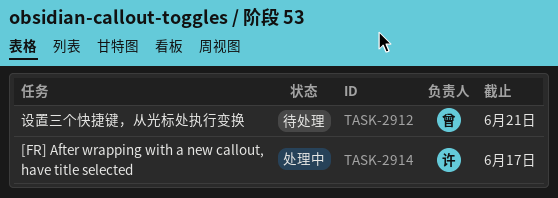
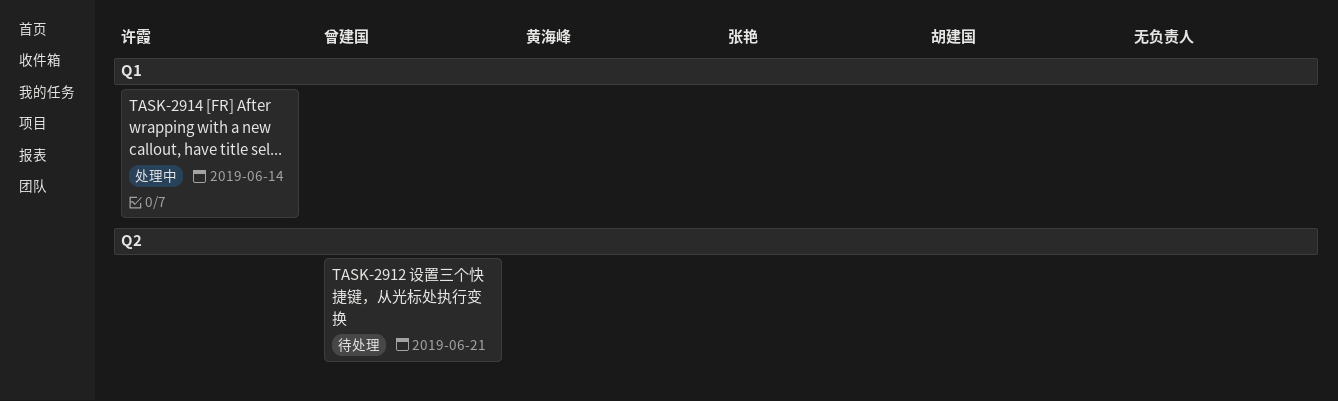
TASK-2914, due: Jun 17 -> Jun 14

